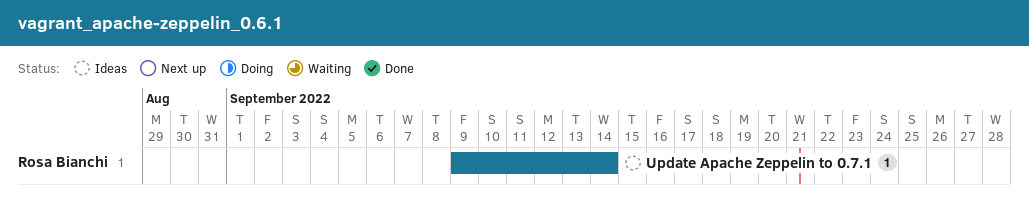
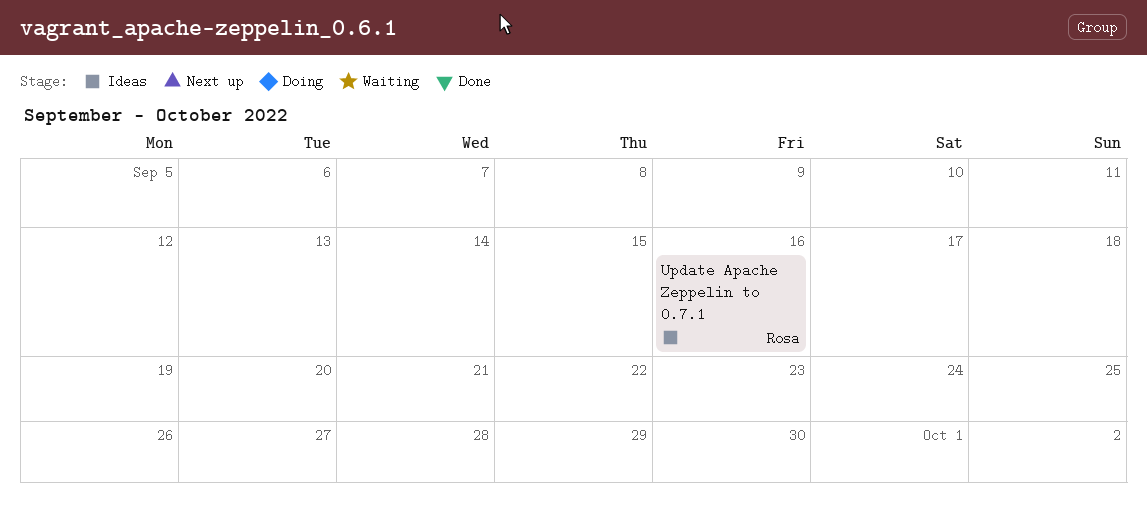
Update Apache Zeppelin to 0.7.1, due: Sep 14 -> Sep 16

